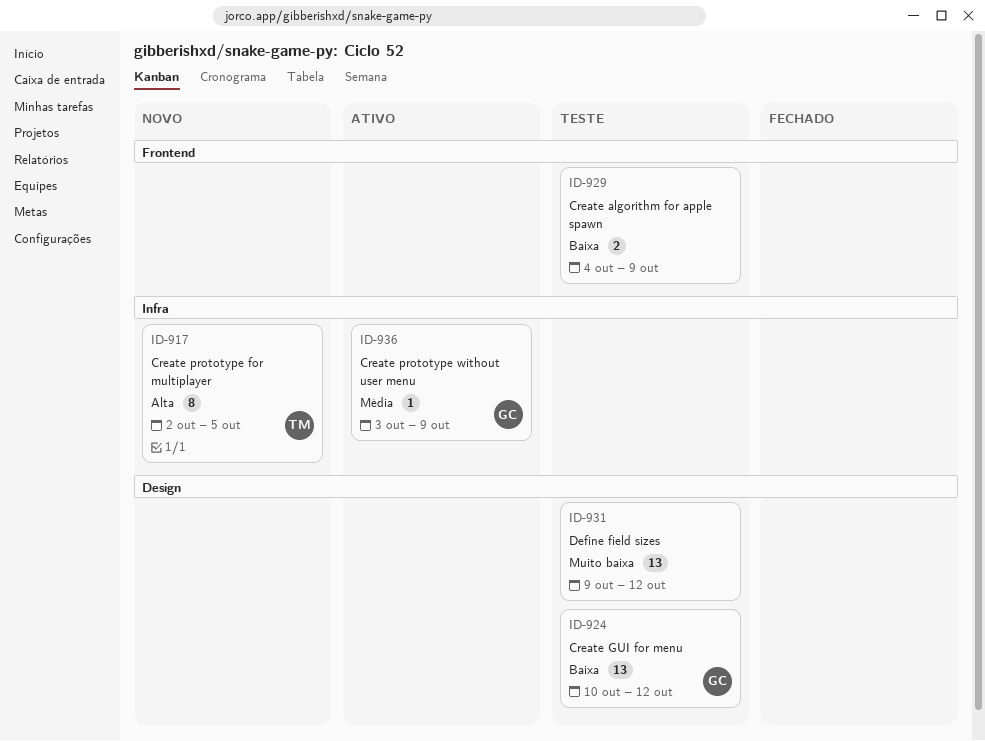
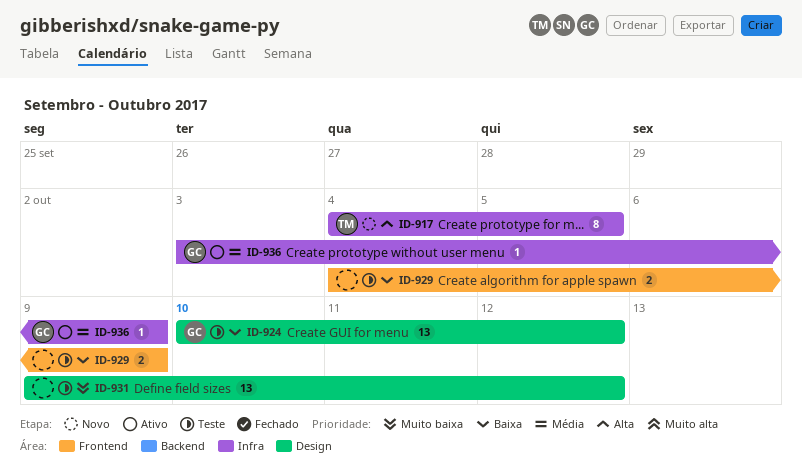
ID-917, start: Oct 2 -> Oct 4

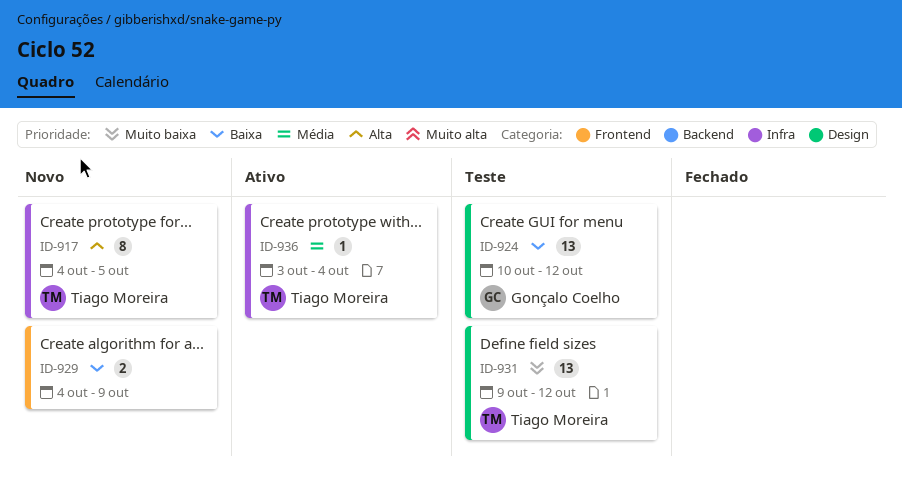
ID-929, status: Teste -> Novo
ID-931, owner: none -> Tiago Moreira
ID-936, owner: Gonçalo Coelho -> Tiago Moreira
ID-936, due: Oct 9 -> Oct 4

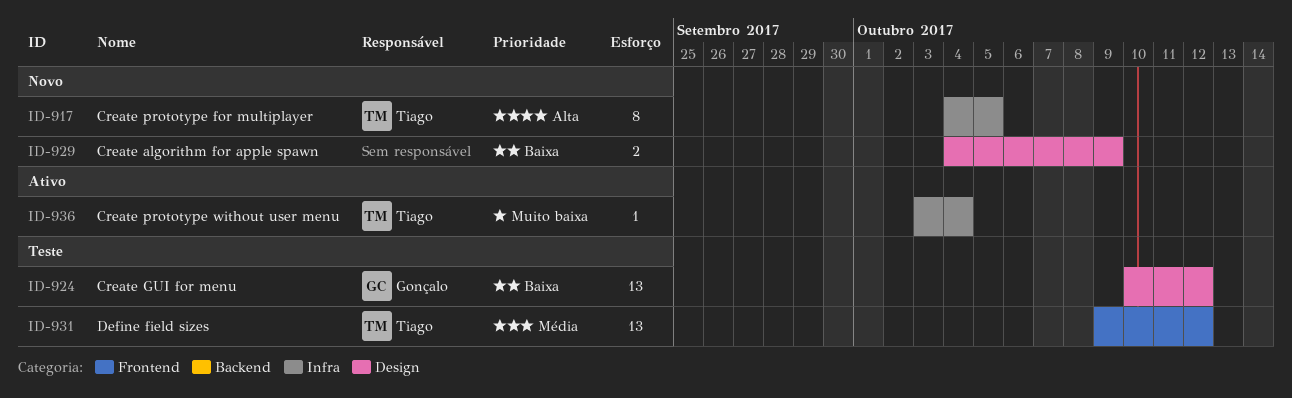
ID-929, label: Frontend -> Design
ID-931, priority: Muito baixa -> Média
ID-931, label: Design -> Frontend
ID-936, priority: Média -> Muito baixa

